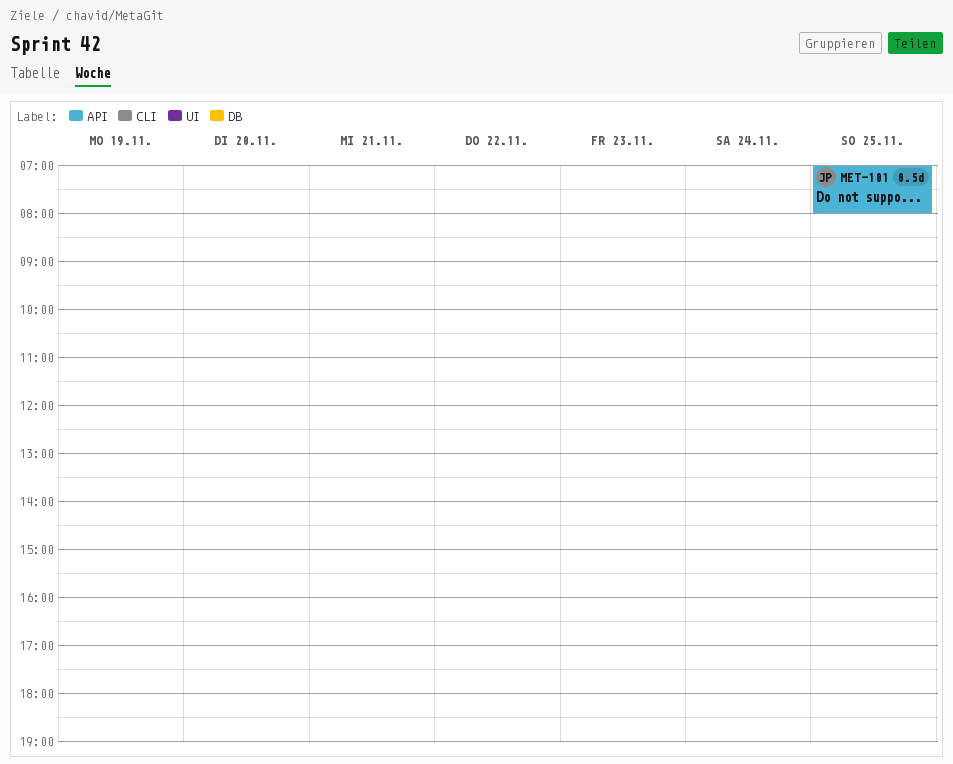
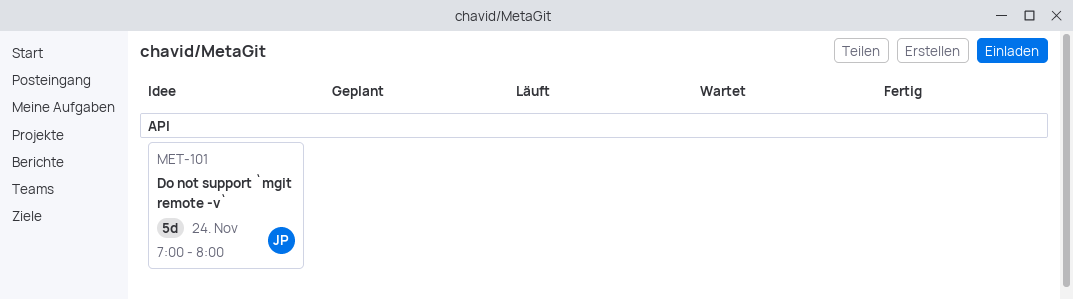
MET-101, estimate: 0.5d -> 5d
MET-101, day: Nov 25 -> Nov 24

